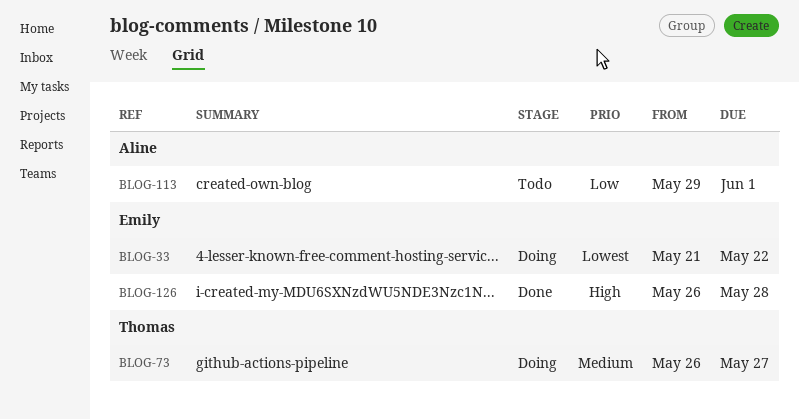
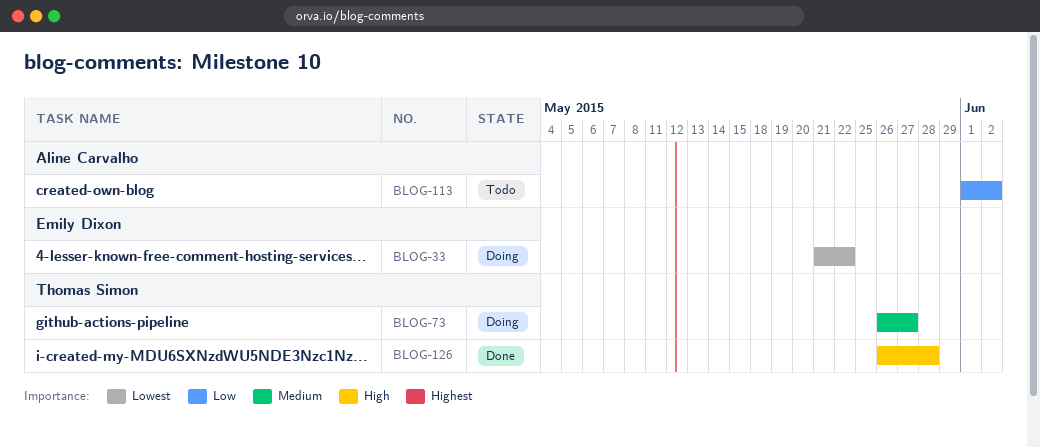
BLOG-113, start: May 29 -> Jun 1
BLOG-113, due: Jun 1 -> Jun 2
BLOG-126, owner: Emily Dixon -> Thomas Simon

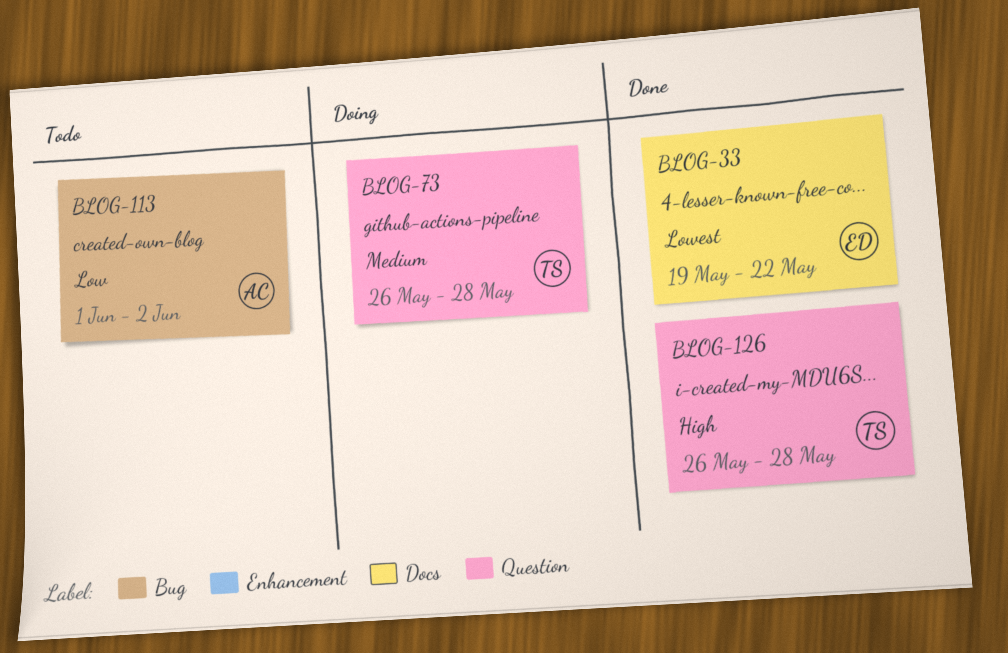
BLOG-33, status: Doing -> Done
BLOG-33, start: May 21 -> May 19
BLOG-73, due: May 27 -> May 28

